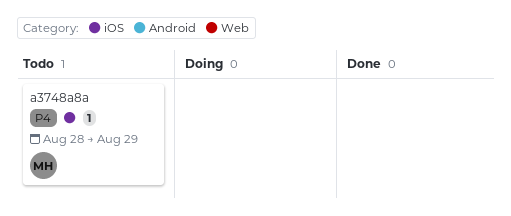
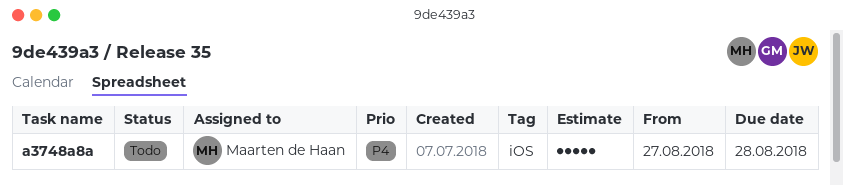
a3748a8a, estimate: 1 -> 5
a3748a8a, start: Aug 28 -> Aug 27
a3748a8a, due: Aug 29 -> Aug 28

